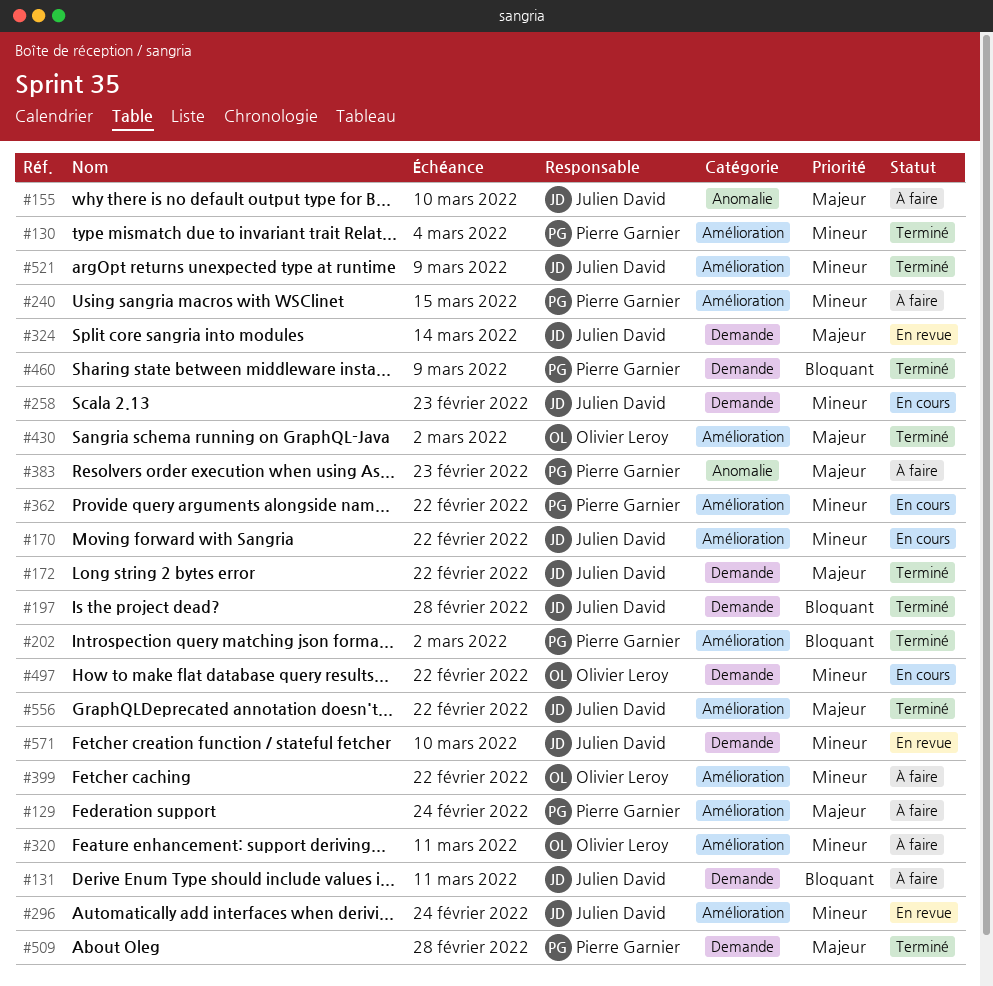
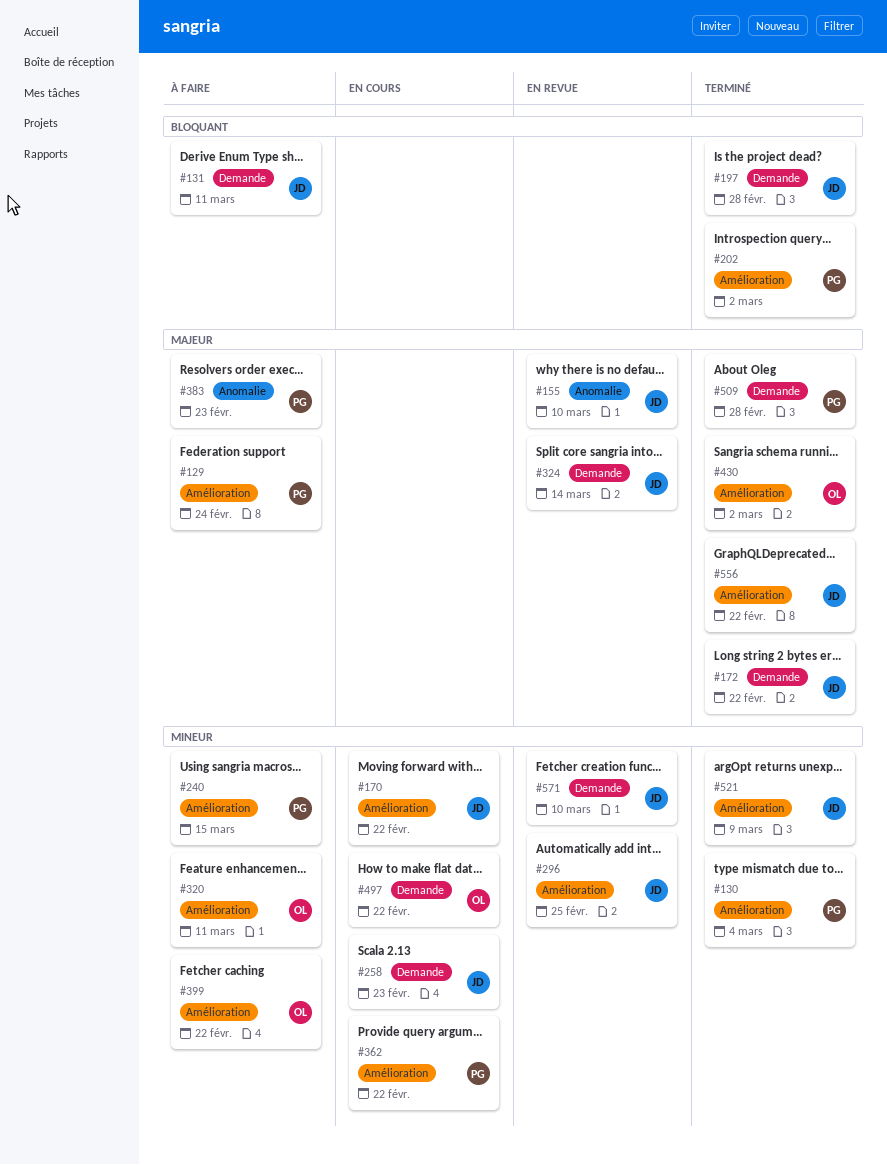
#155, status: À faire -> En revue
#296, due: Feb 24 -> Feb 25
#460: present -> none

